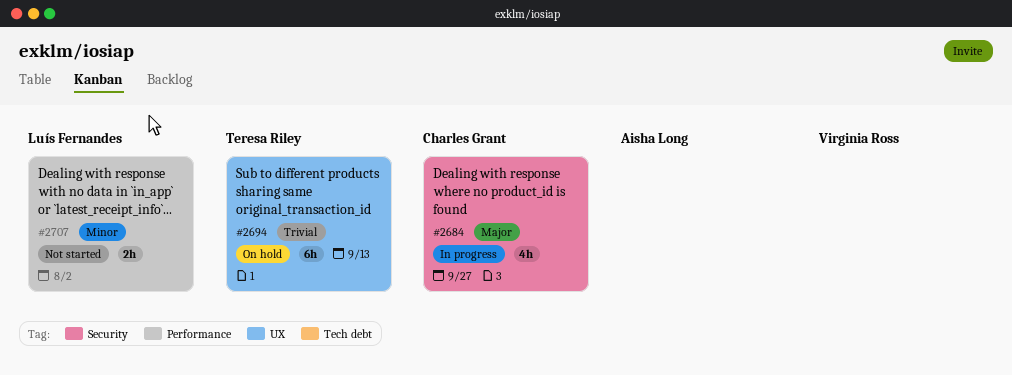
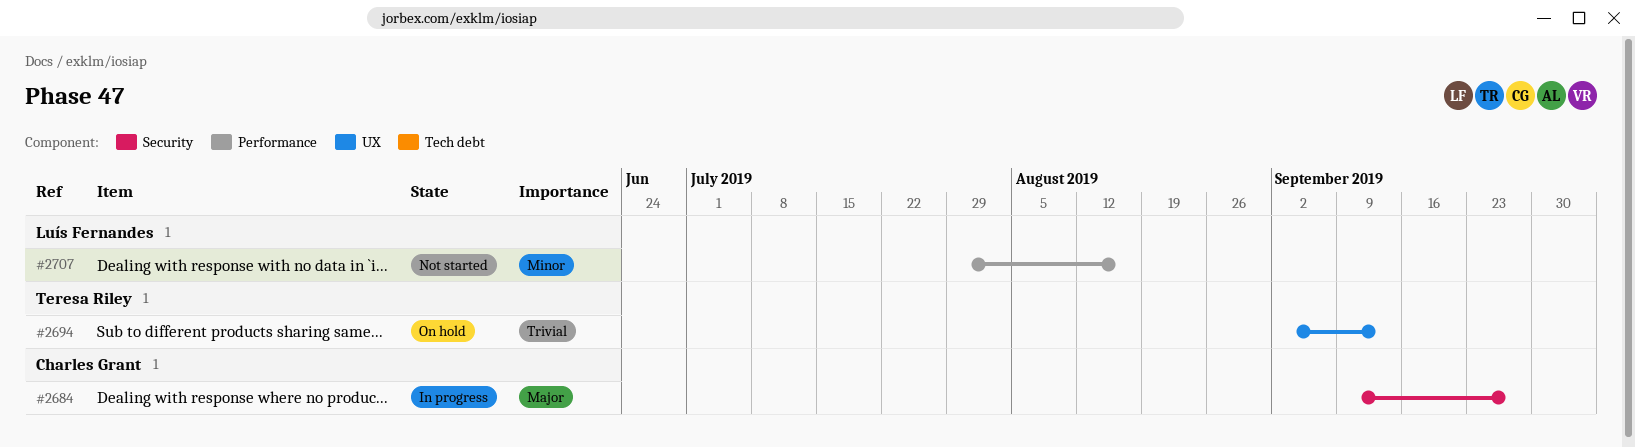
#2707, due: Aug 2 -> Aug 16

